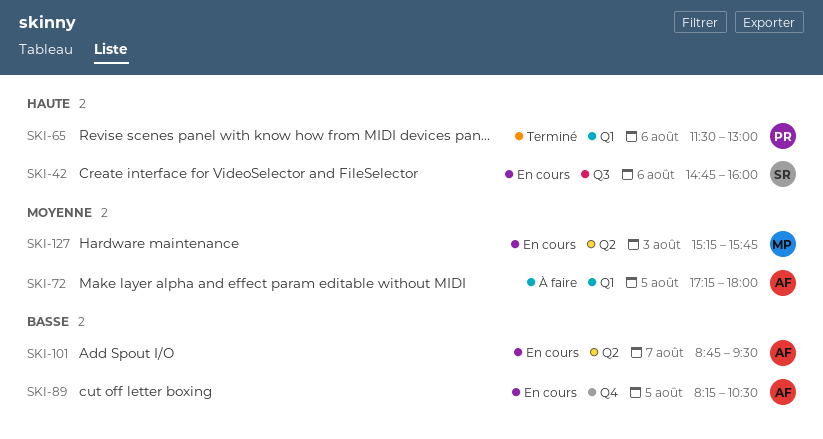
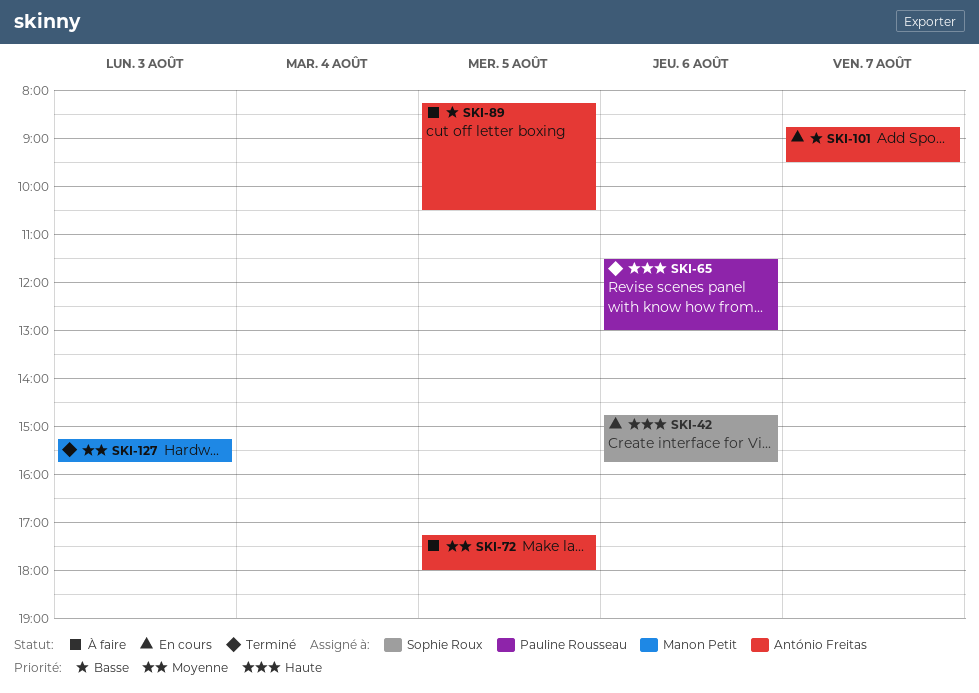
SKI-42, ends: 16:00 -> 15:45
SKI-89, status: En cours -> À faire
SKI-127, status: En cours -> Terminé

